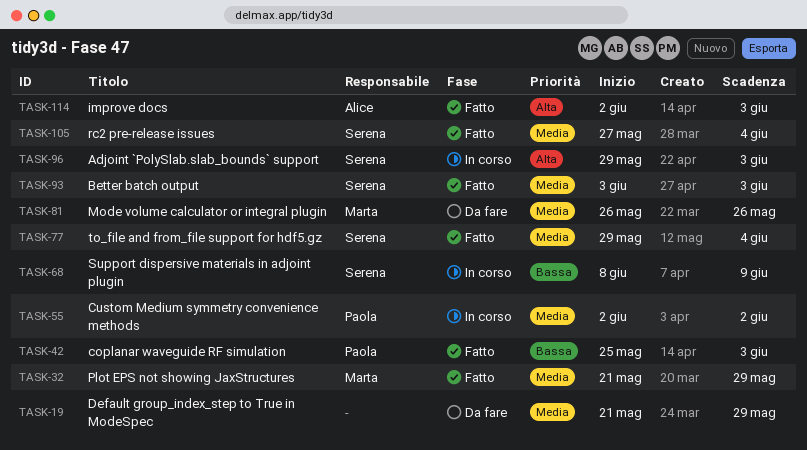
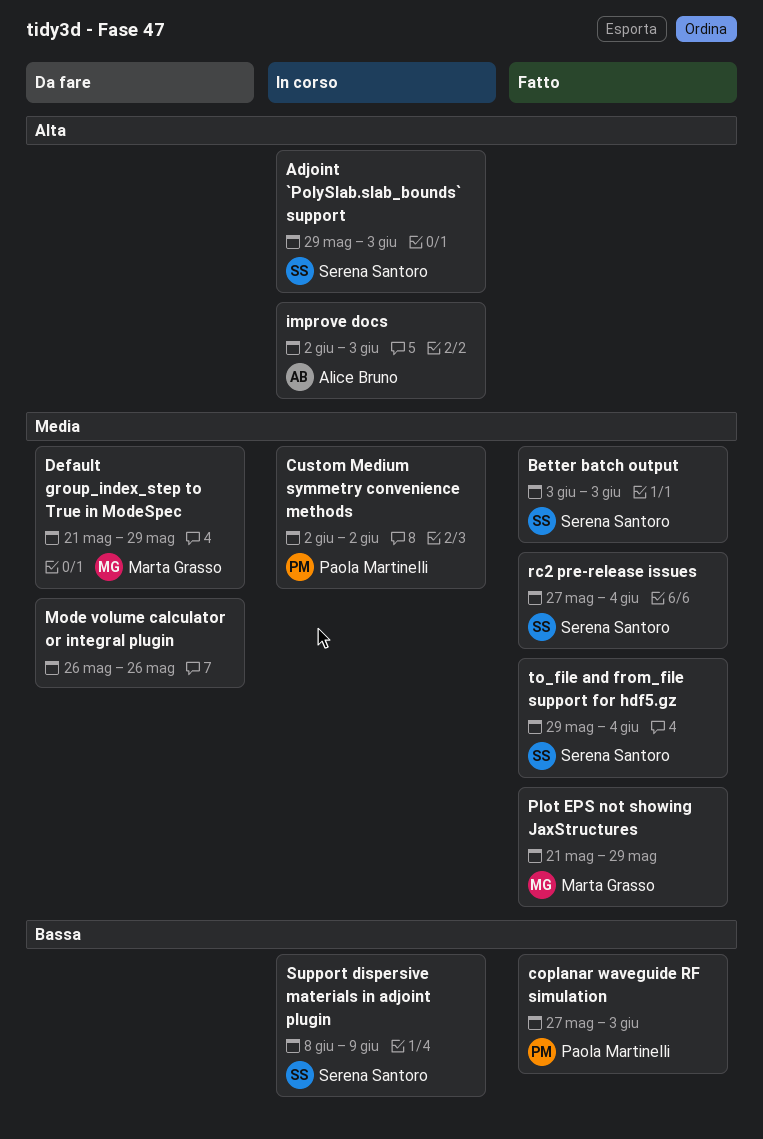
coplanar waveguide RF simulation, start: May 25 -> May 27
Default group_index_step to True in ModeSpec, owner: none -> Marta Grasso
improve docs, status: Fatto -> In corso
Mode volume calculator or integral plugin, owner: Marta Grasso -> none

